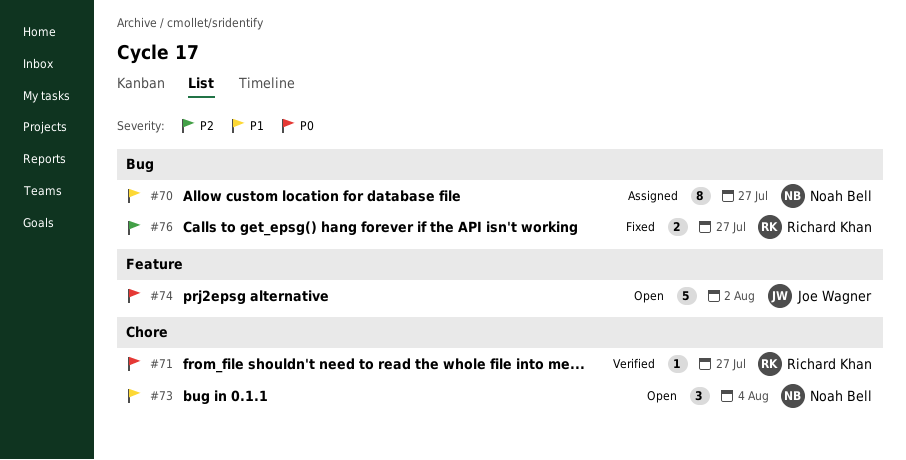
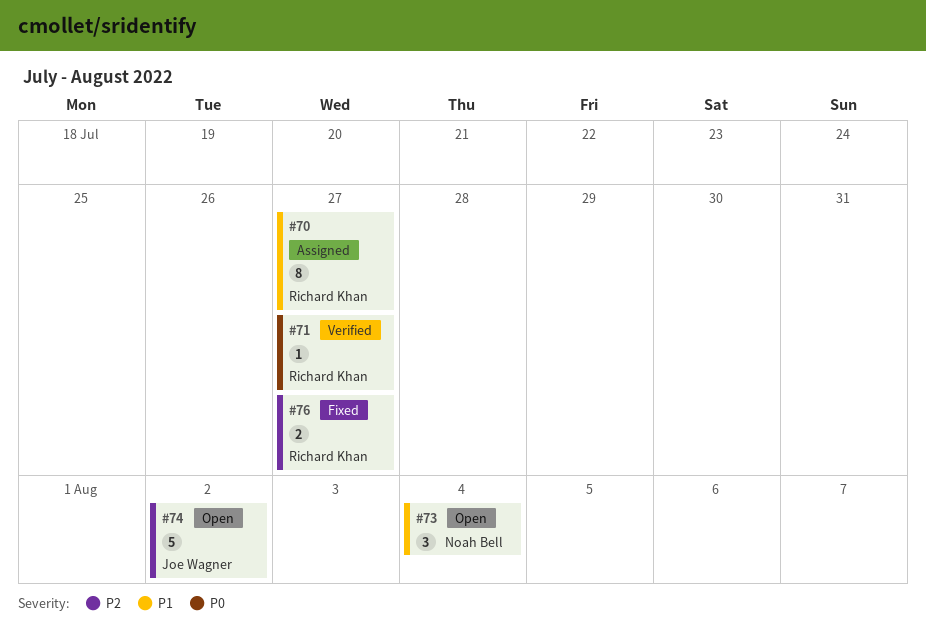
#70, owner: Noah Bell -> Richard Khan
#74, priority: P0 -> P2

